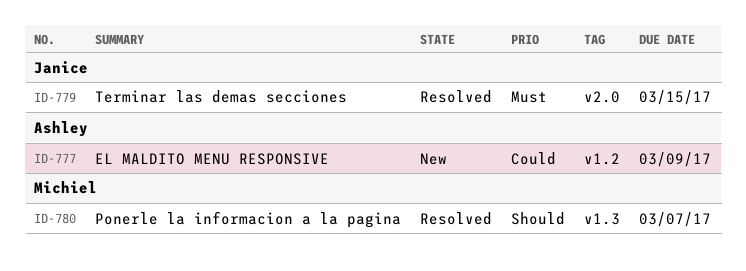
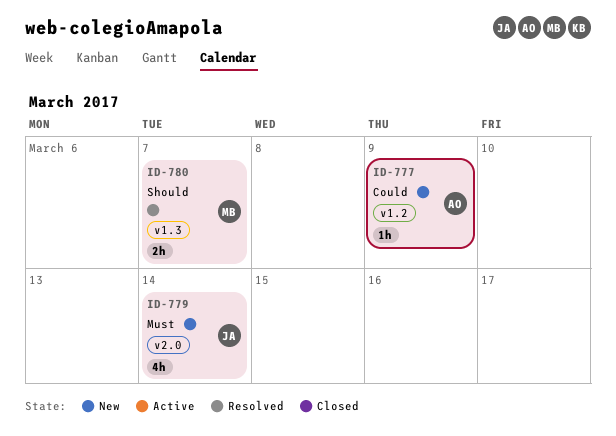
ID-779, status: Resolved -> New
ID-779, due: Mar 15 -> Mar 14

